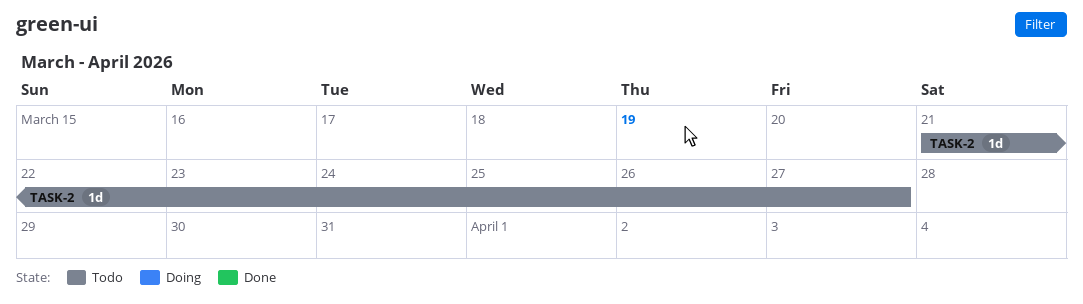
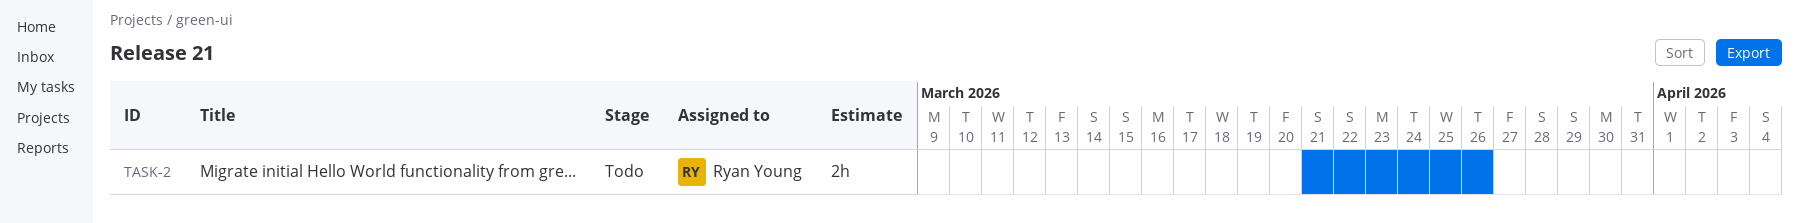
TASK-2, estimate: 1d -> 2h
TASK-2, due: Mar 27 -> Mar 26

